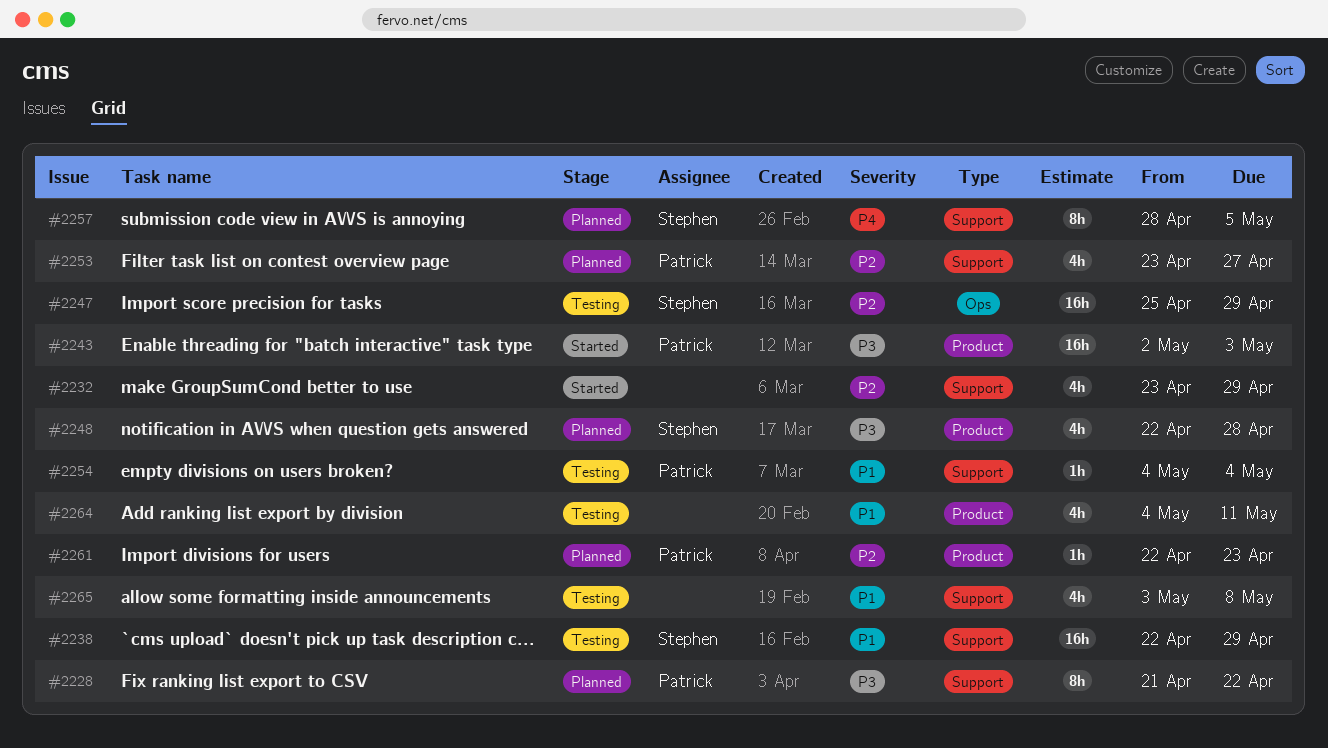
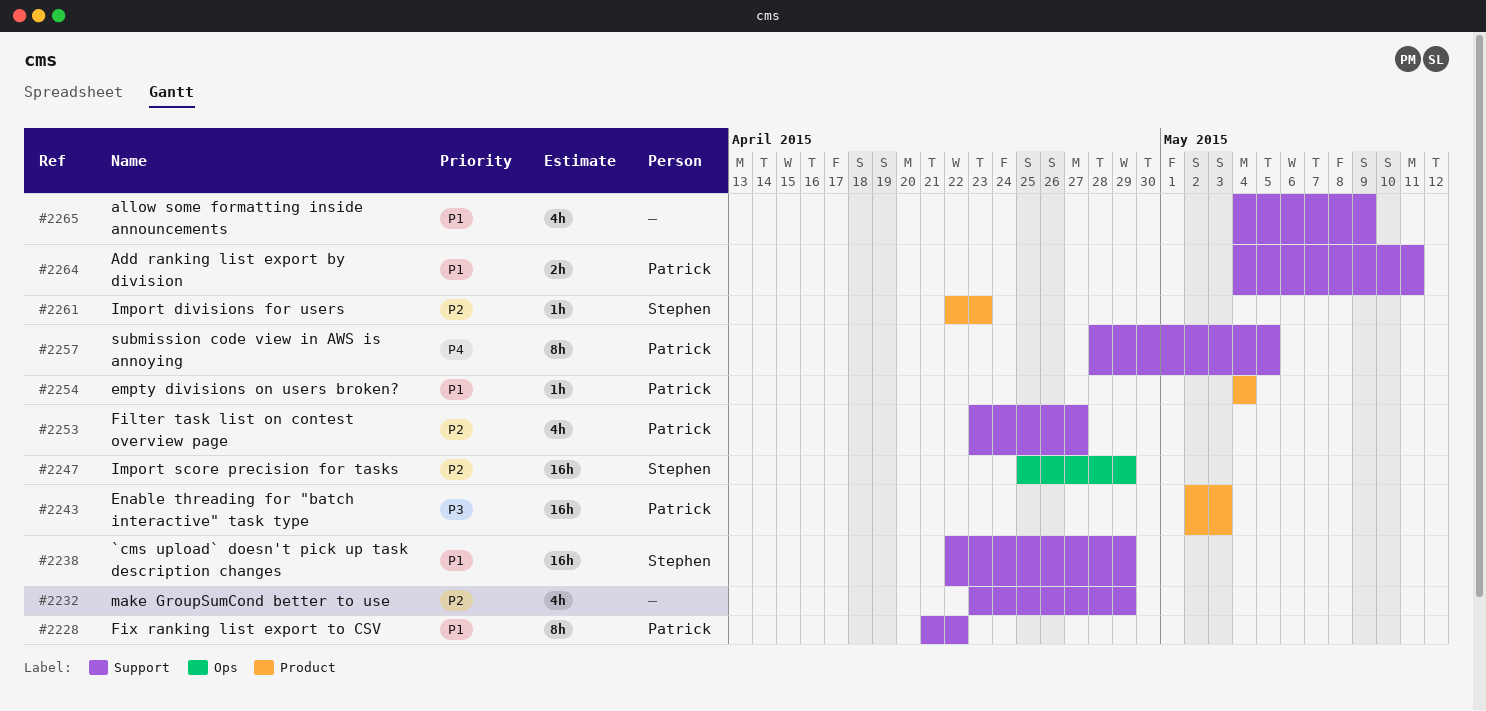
#2228, priority: P3 -> P1
#2248: present -> none
#2254, label: Support -> Product
#2257, owner: Stephen -> Patrick
#2261, owner: Patrick -> Stephen
#2264, owner: none -> Patrick
#2264, label: Product -> Support
#2264, estimate: 4h -> 2h
#2265, start: May 3 -> May 4
#2265, due: May 8 -> May 9

